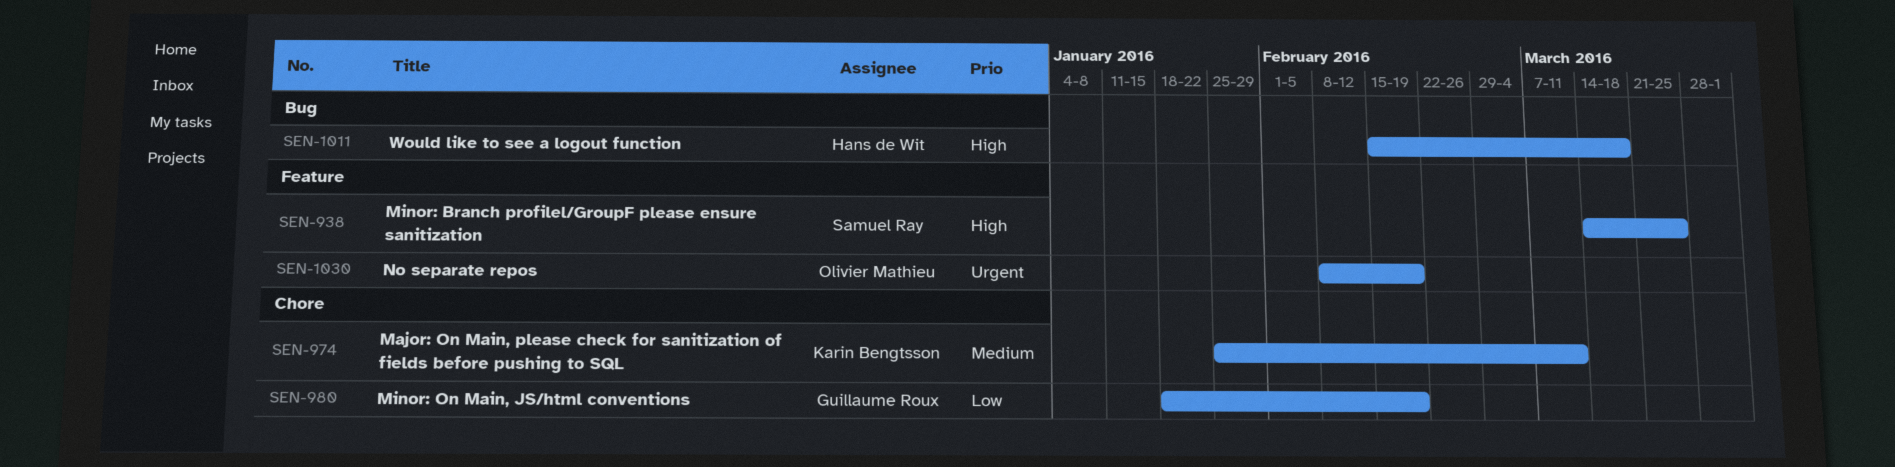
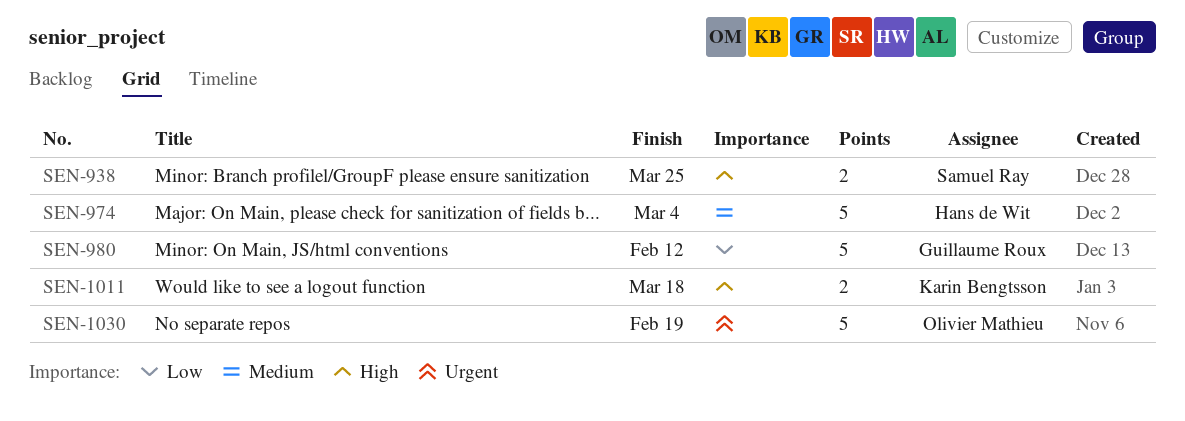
SEN-974, owner: Karin Bengtsson -> Hans de Wit
SEN-974, due: Mar 11 -> Mar 4
SEN-980, due: Feb 19 -> Feb 12
SEN-1011, owner: Hans de Wit -> Karin Bengtsson

